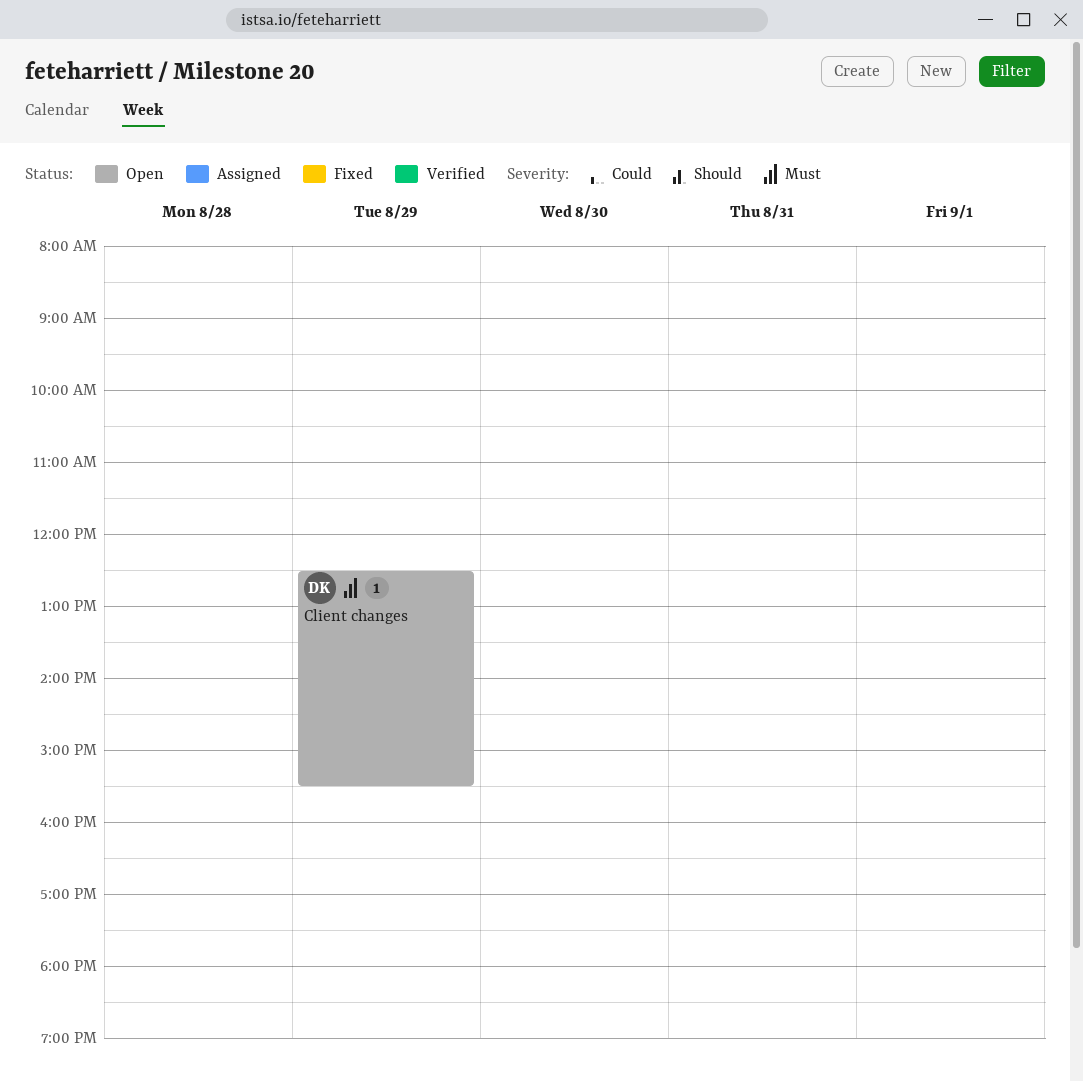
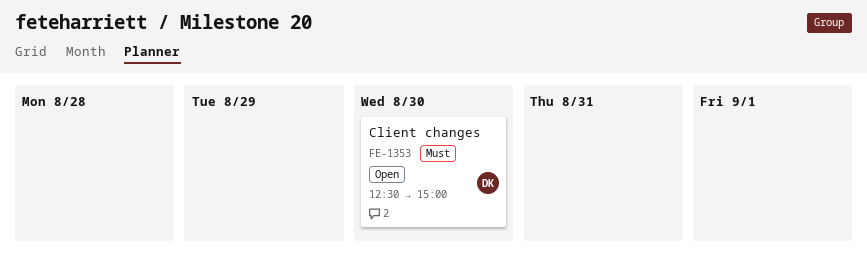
Client changes, day: Aug 29 -> Aug 30
Client changes, ends: 15:30 -> 15:00

